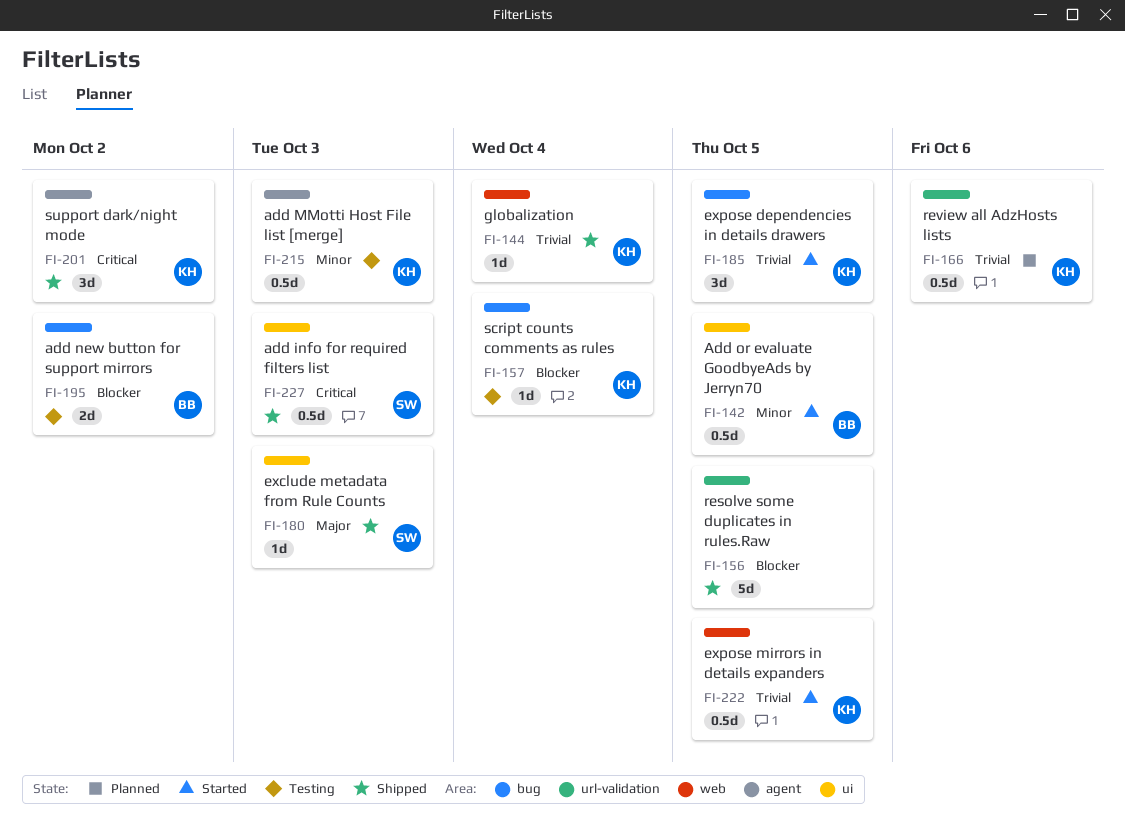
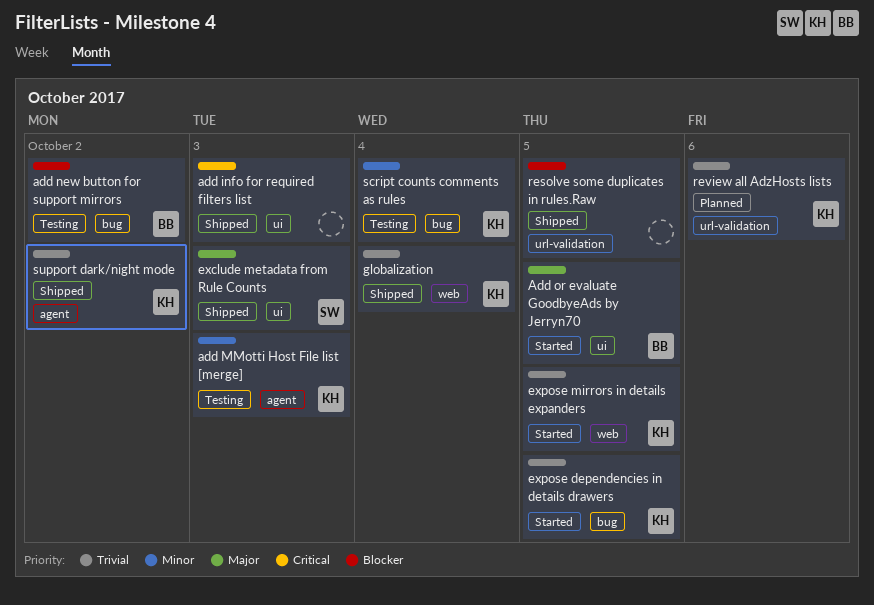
add info for required filters list, owner: SW -> none
Add or evaluate GoodbyeAds by Jerryn70, priority: Minor -> Major
script counts comments as rules, priority: Blocker -> Minor
support dark/night mode, priority: Critical -> Trivial

